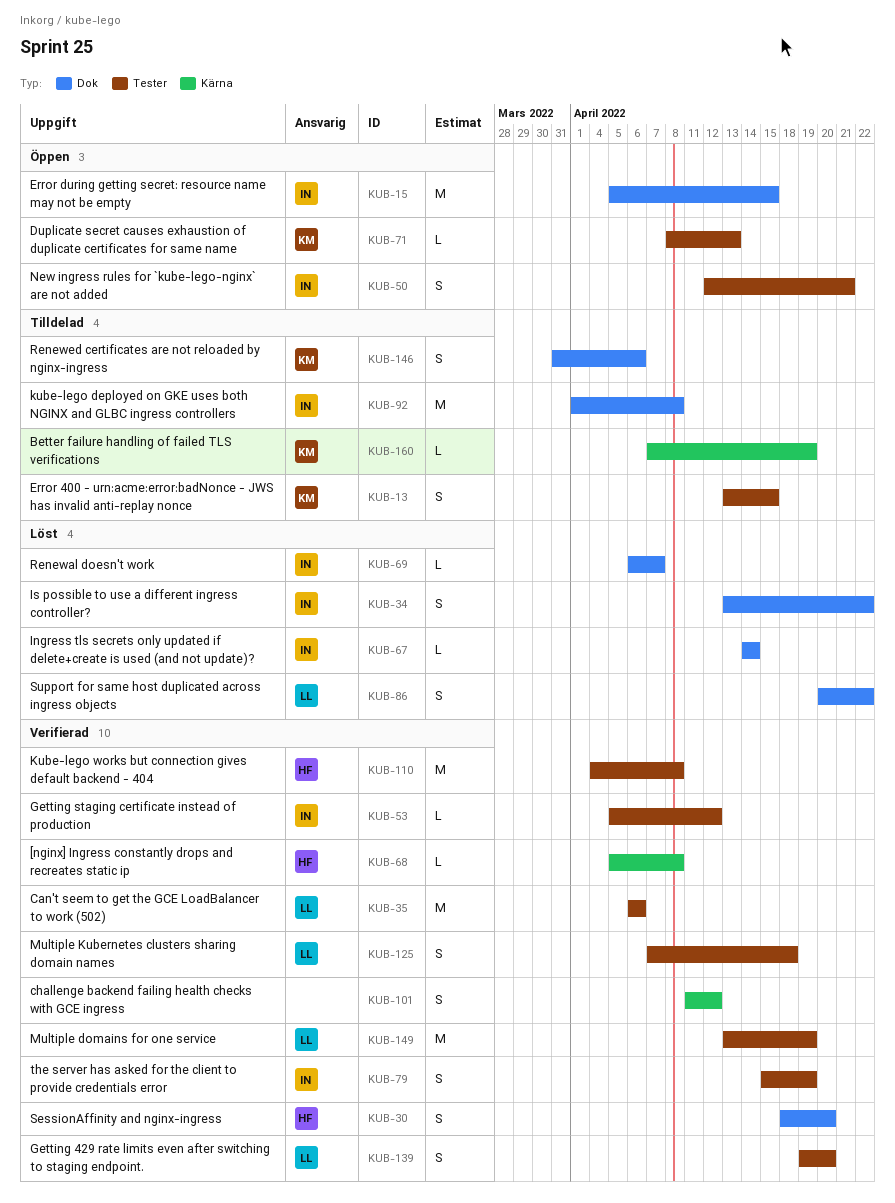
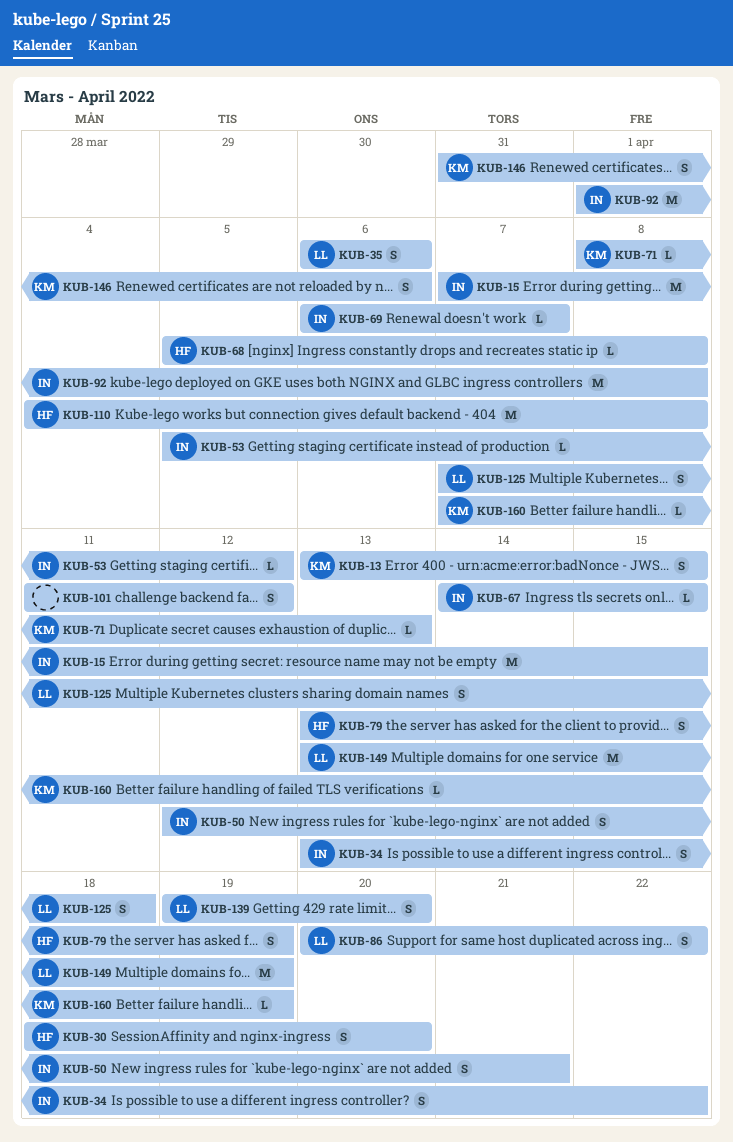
KUB-15, start: Apr 5 -> Apr 7
KUB-35, estimate: M -> S
KUB-67, due: Apr 14 -> Apr 15
KUB-79, owner: IN -> HF
KUB-79, start: Apr 15 -> Apr 13

